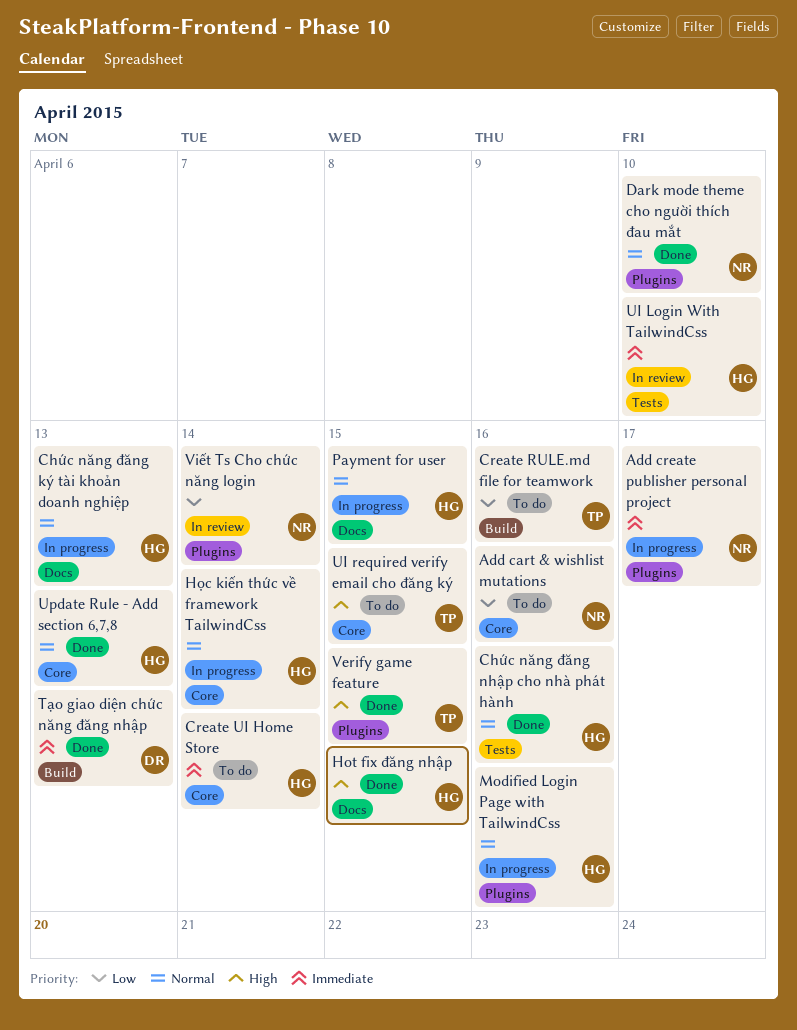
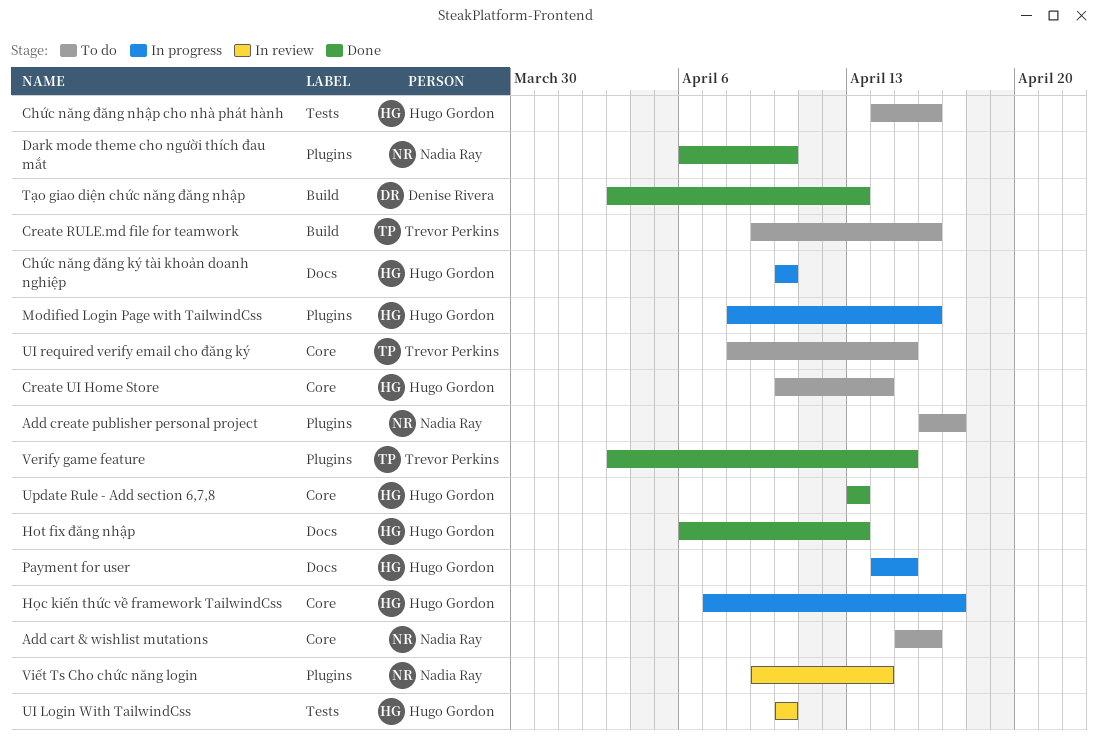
Add create publisher personal project, status: In progress -> To do
Chức năng đăng ký tài khoản doanh nghiệp, due: Apr 13 -> Apr 10
Chức năng đăng nhập cho nhà phát hành, status: Done -> To do
Hot fix đăng nhập, due: Apr 15 -> Apr 13
Học kiến thức về framework TailwindCss, due: Apr 14 -> Apr 17

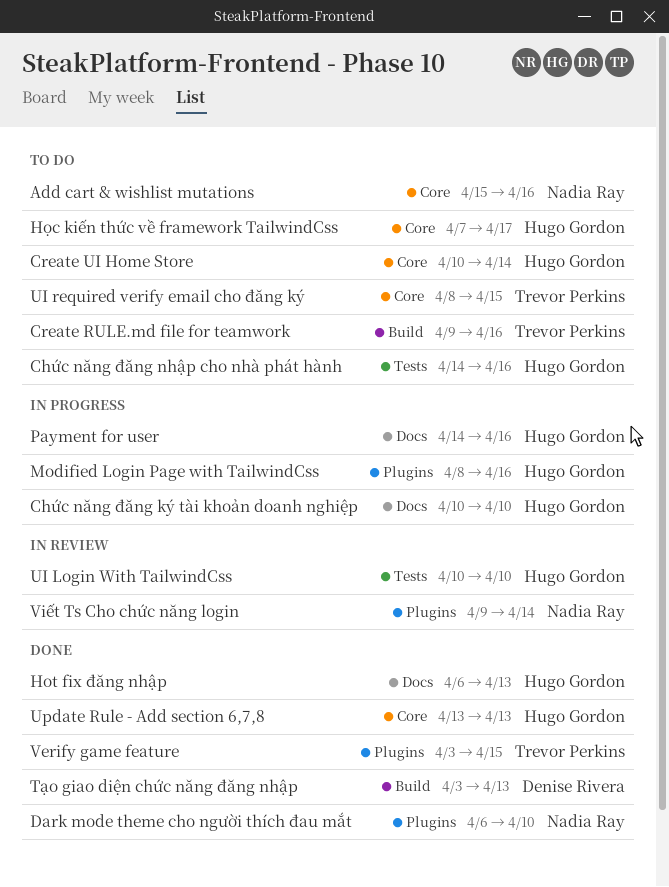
Add create publisher personal project: present -> none
Học kiến thức về framework TailwindCss, status: In progress -> To do
Payment for user, due: Apr 15 -> Apr 16

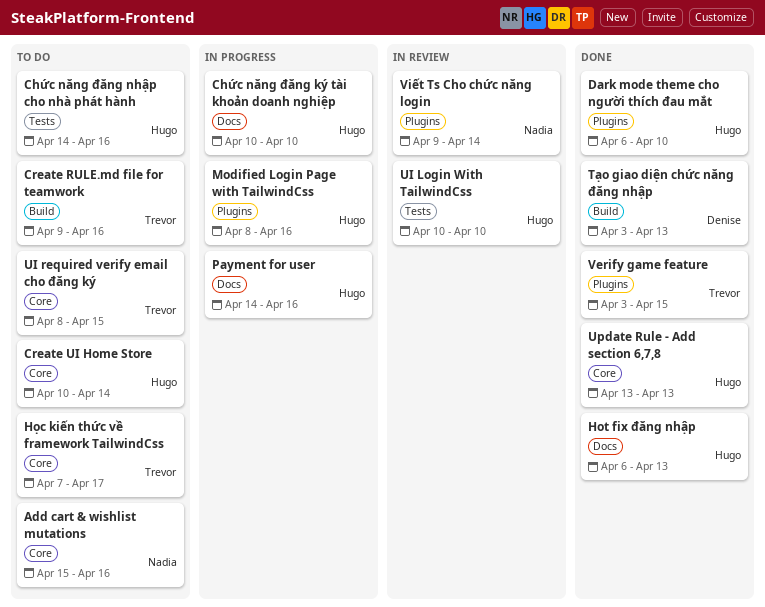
Dark mode theme cho người thích đau mắt, owner: Nadia Ray -> Hugo Gordon
Học kiến thức về framework TailwindCss, owner: Hugo Gordon -> Trevor Perkins

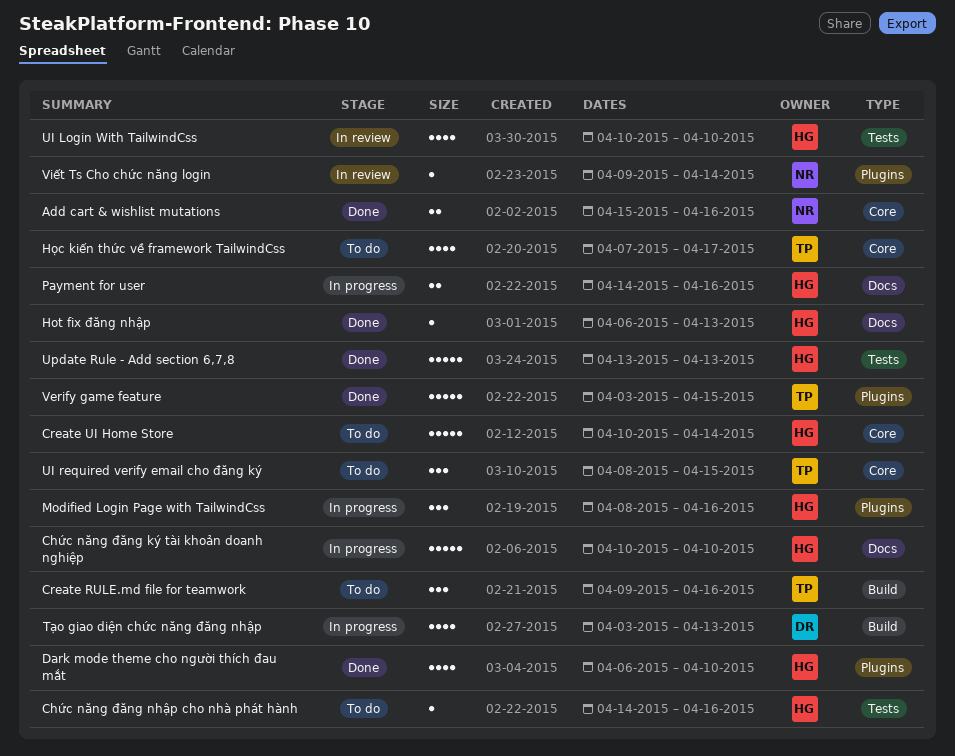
Add cart & wishlist mutations, status: To do -> Done
Tạo giao diện chức năng đăng nhập, status: Done -> In progress
Update Rule - Add section 6,7,8, label: Core -> Tests

